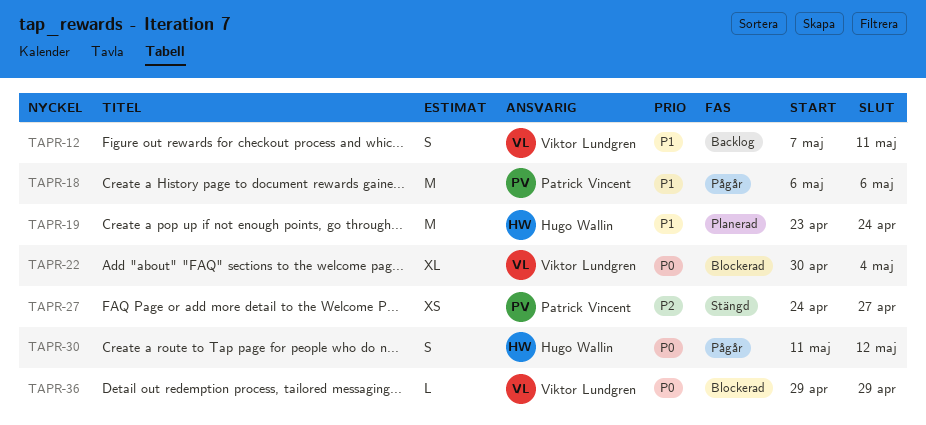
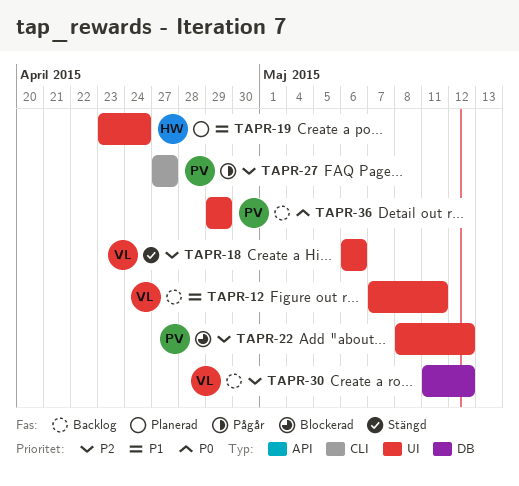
TAPR-18, status: Pågår -> Stängd
TAPR-18, owner: Patrick Vincent -> Viktor Lundgren
TAPR-18, priority: P1 -> P2
TAPR-22, owner: Viktor Lundgren -> Patrick Vincent
TAPR-22, priority: P0 -> P2
TAPR-22, start: Apr 30 -> May 8
TAPR-22, due: May 4 -> May 12
TAPR-27, status: Stängd -> Pågår
TAPR-27, start: Apr 24 -> Apr 27
TAPR-30, status: Pågår -> Backlog
TAPR-30, owner: Hugo Wallin -> Viktor Lundgren
TAPR-30, priority: P0 -> P2
TAPR-36, status: Blockerad -> Backlog
TAPR-36, owner: Viktor Lundgren -> Patrick Vincent

